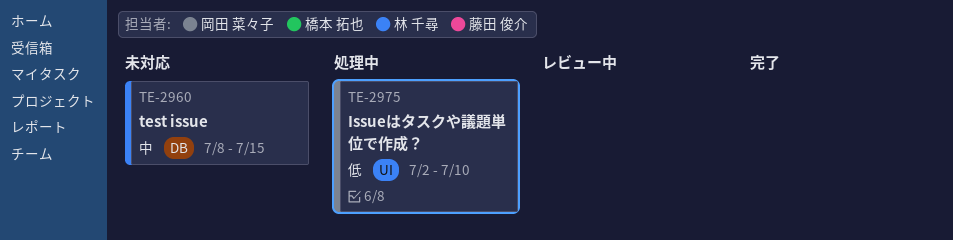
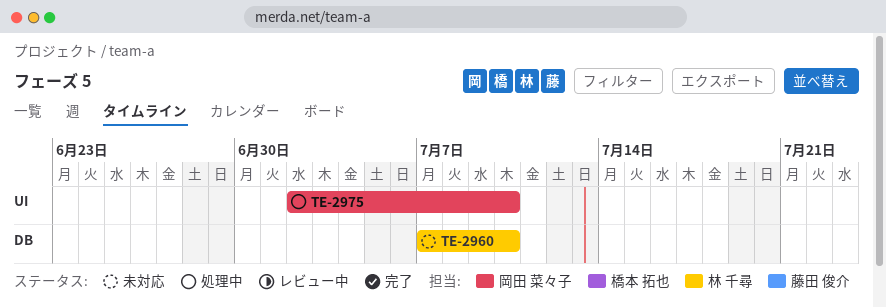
TE-2960, start: Jul 8 -> Jul 7
TE-2960, due: Jul 15 -> Jul 10

